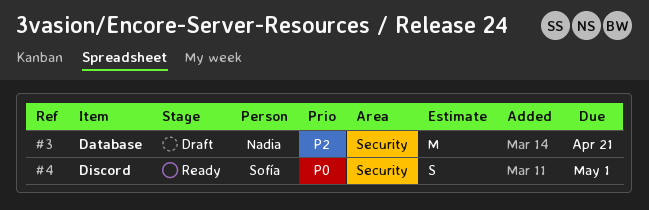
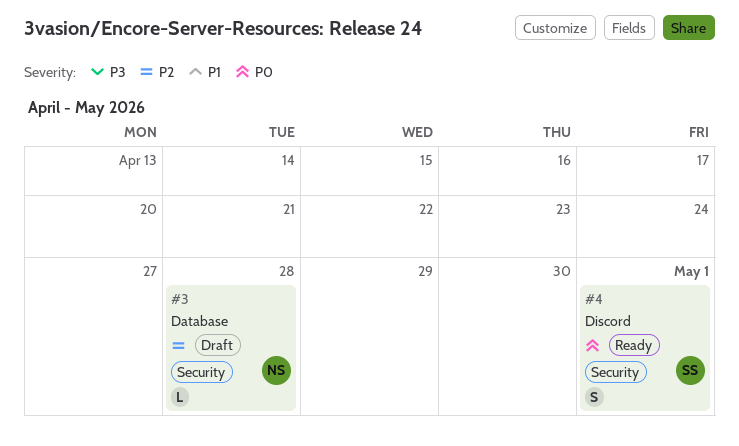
#3, estimate: M -> L
#3, due: Apr 21 -> Apr 28

